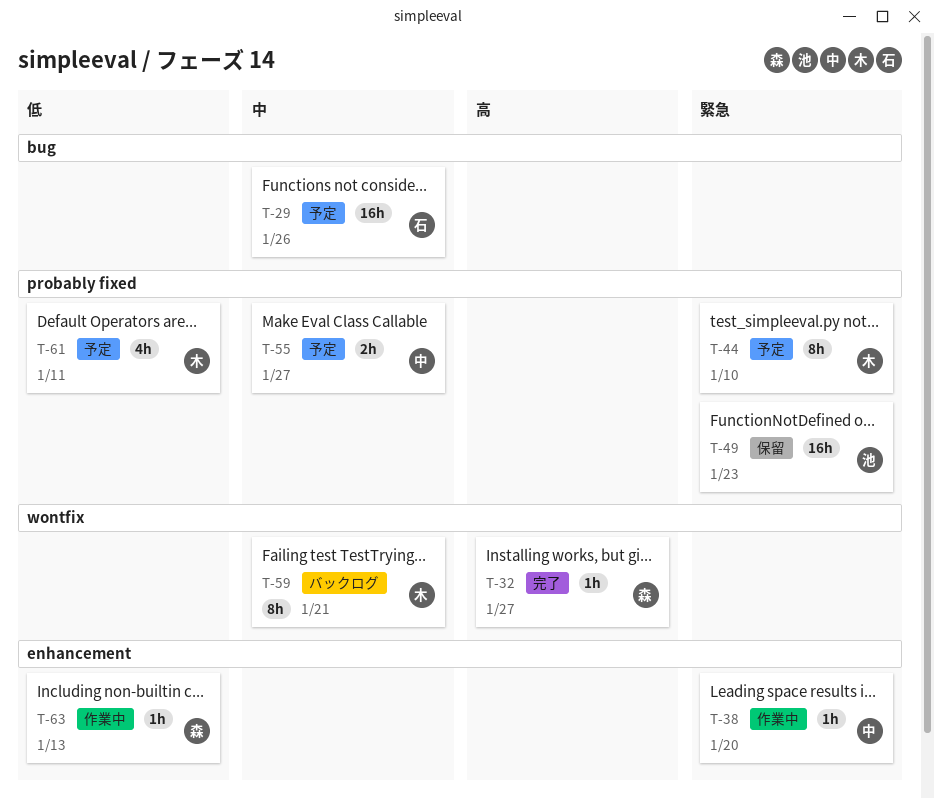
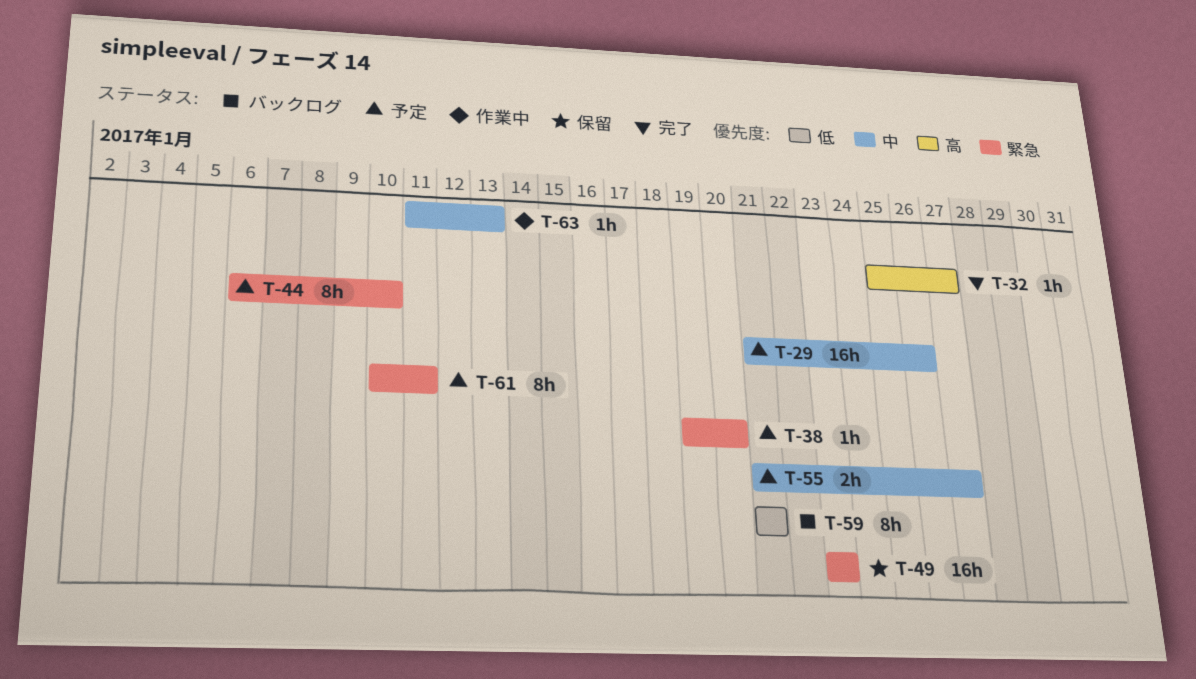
T-38, status: 作業中 -> 予定
T-59, priority: 中 -> 低
T-61, priority: 低 -> 緊急
T-61, estimate: 4h -> 8h
T-63, priority: 低 -> 中

